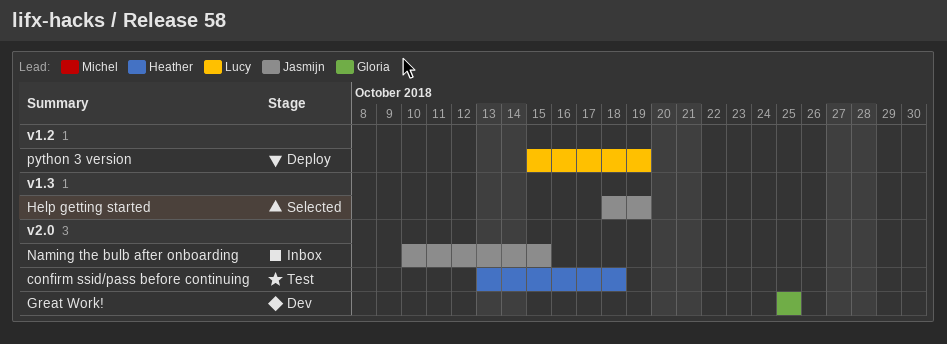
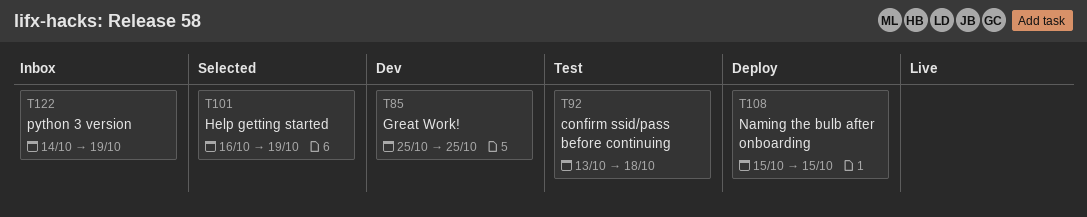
Help getting started, start: Oct 18 -> Oct 16
Naming the bulb after onboarding, status: Inbox -> Deploy
Naming the bulb after onboarding, start: Oct 10 -> Oct 15
python 3 version, status: Deploy -> Inbox
python 3 version, start: Oct 15 -> Oct 14

